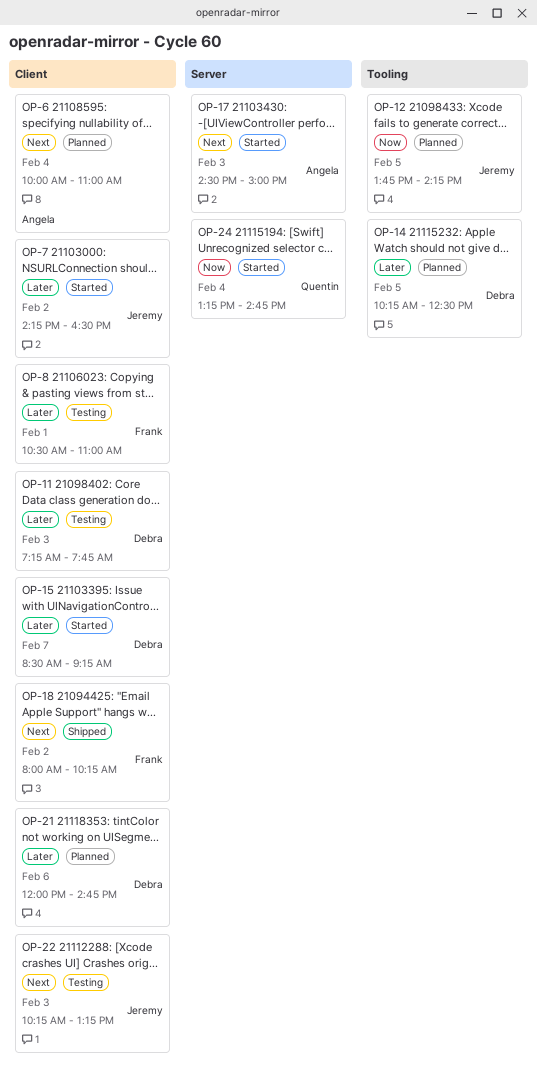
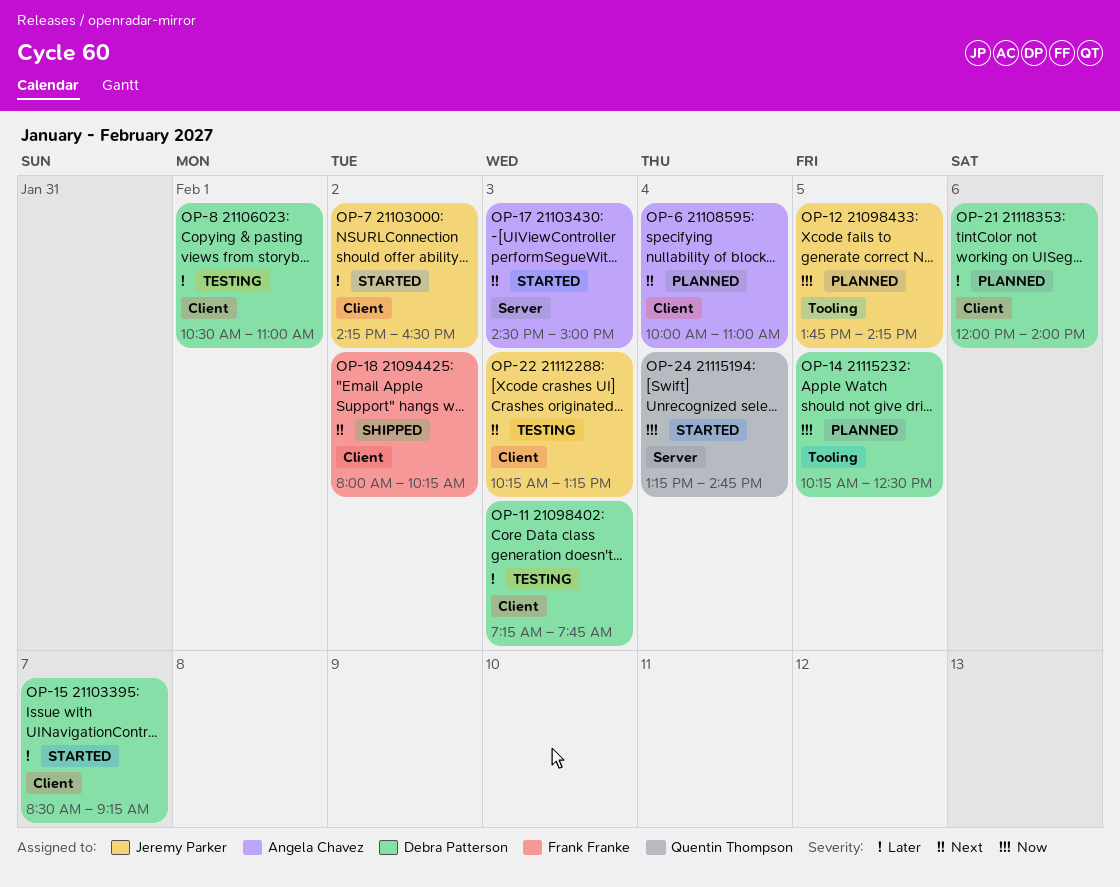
OP-8, owner: Frank Franke -> Debra Patterson
OP-14, priority: Later -> Now
OP-21, ends: 14:45 -> 14:00

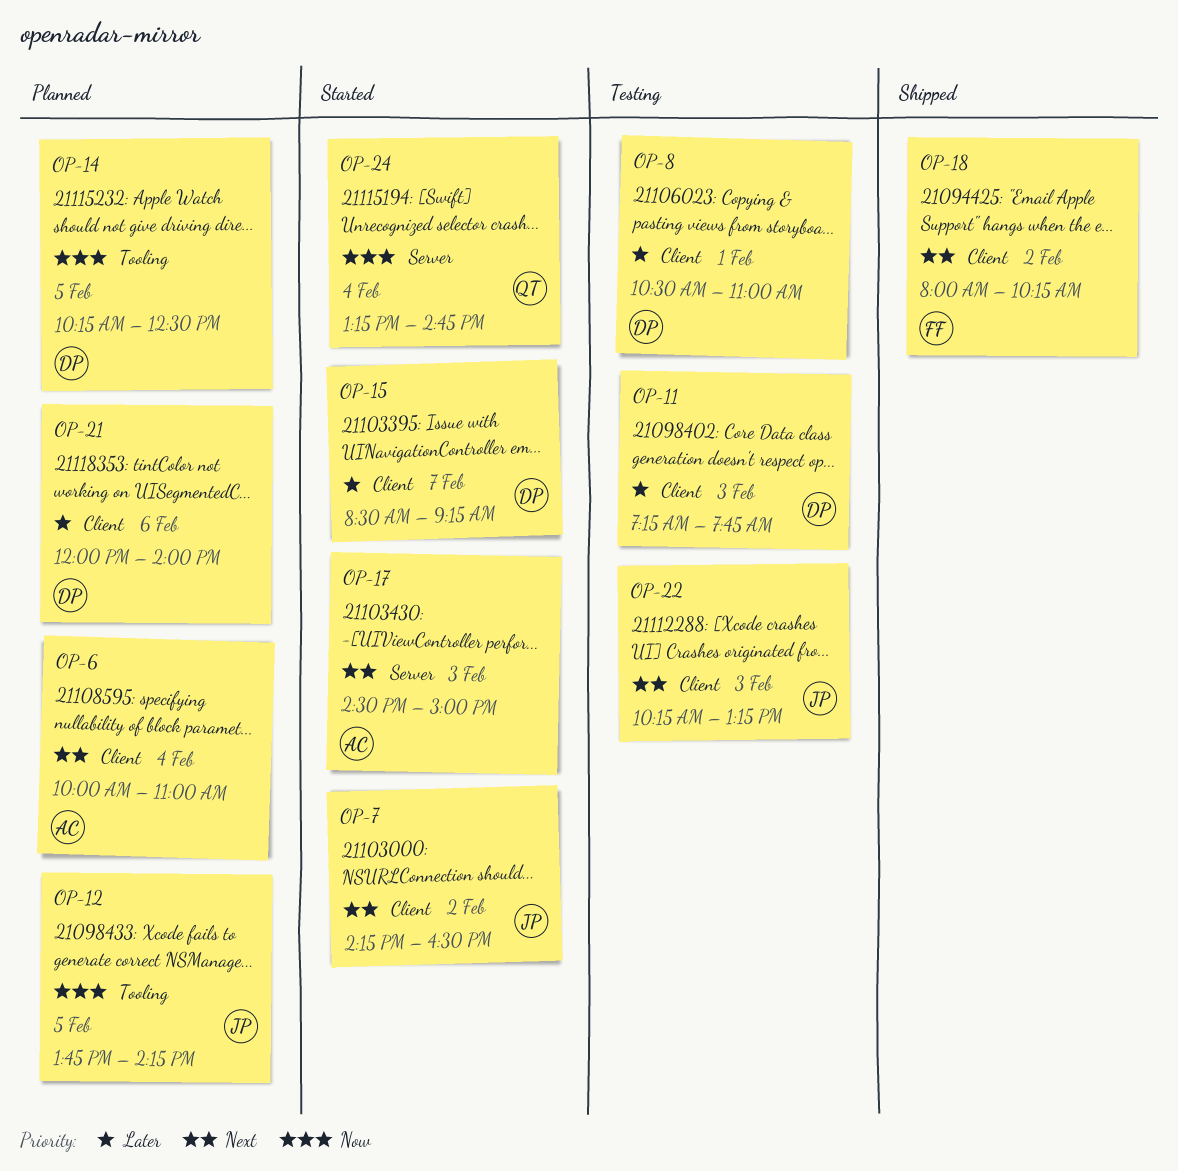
OP-7, priority: Later -> Next

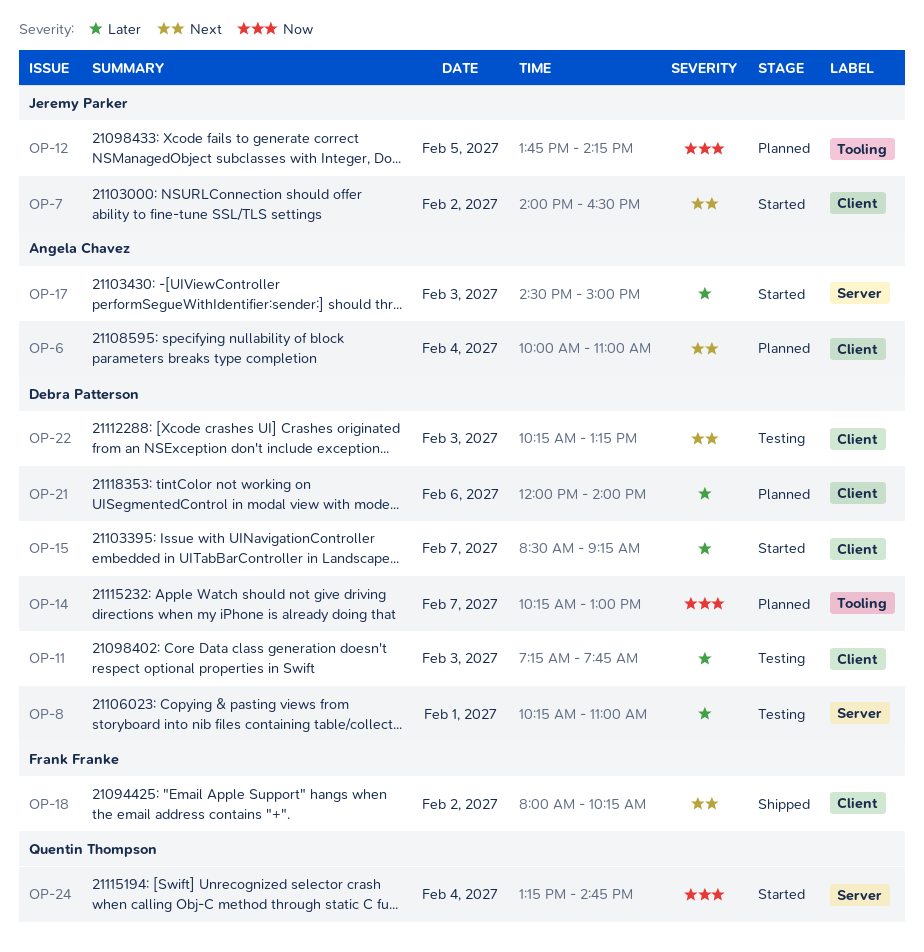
OP-7, begins: 14:15 -> 14:00
OP-8, label: Client -> Server
OP-8, begins: 10:30 -> 10:15
OP-14, day: Feb 5 -> Feb 7
OP-14, ends: 12:30 -> 13:00
OP-17, priority: Next -> Later
OP-22, owner: Jeremy Parker -> Debra Patterson

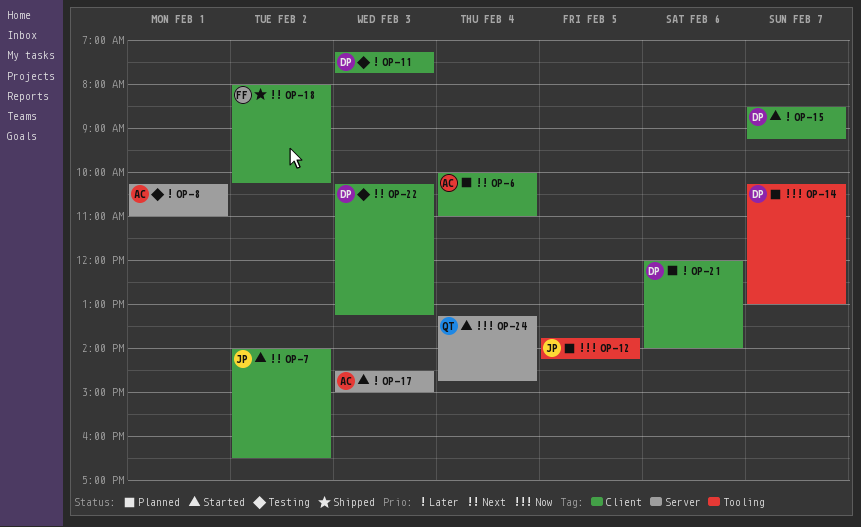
OP-8, owner: Debra Patterson -> Angela Chavez

